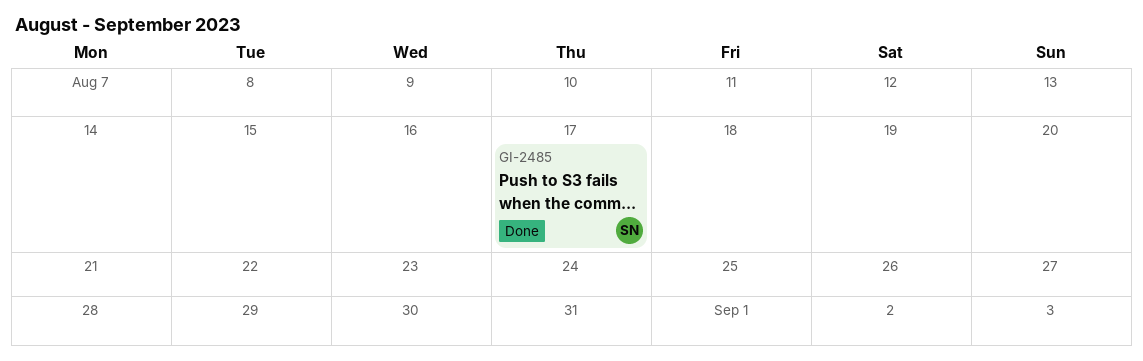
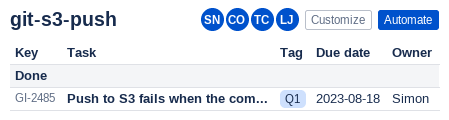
GI-2485, due: Aug 17 -> Aug 18

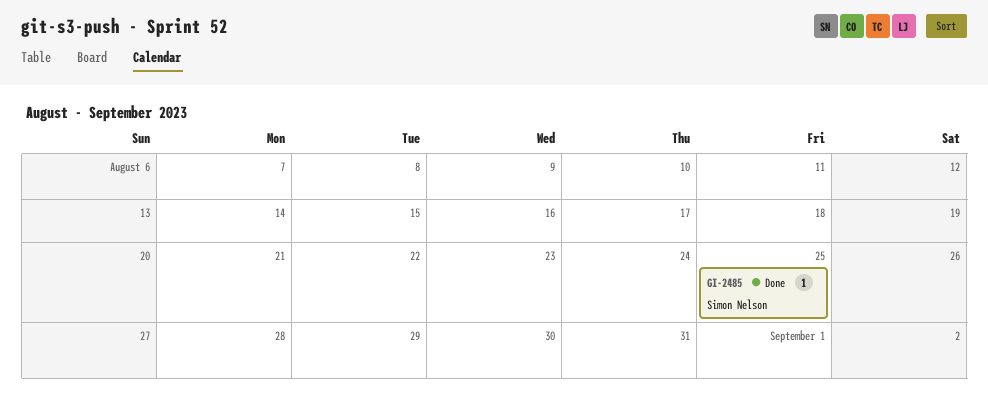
GI-2485, due: Aug 18 -> Aug 25

